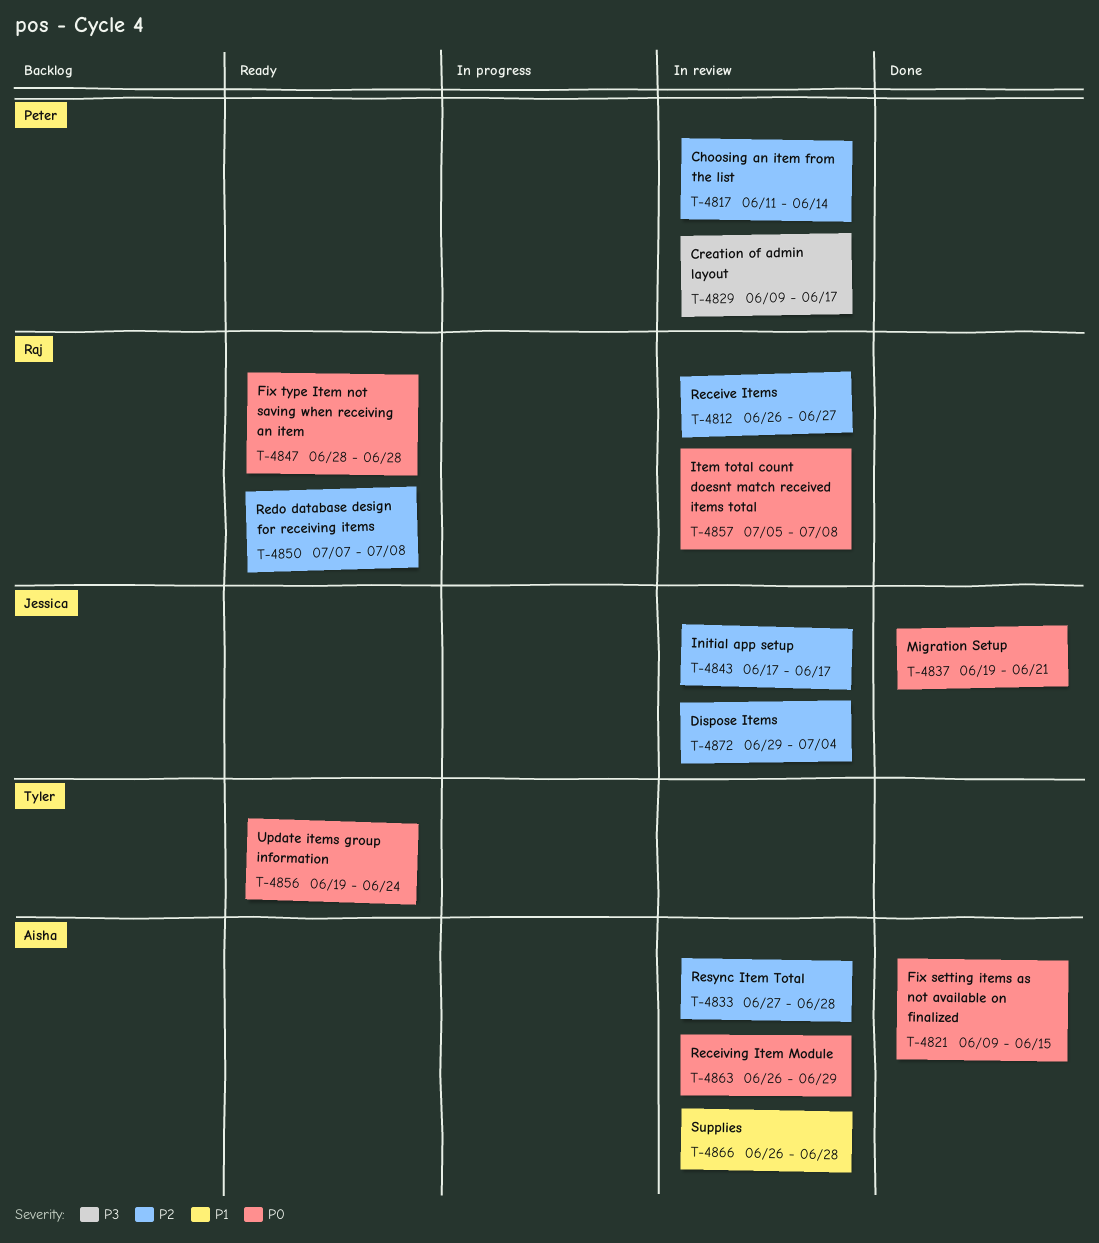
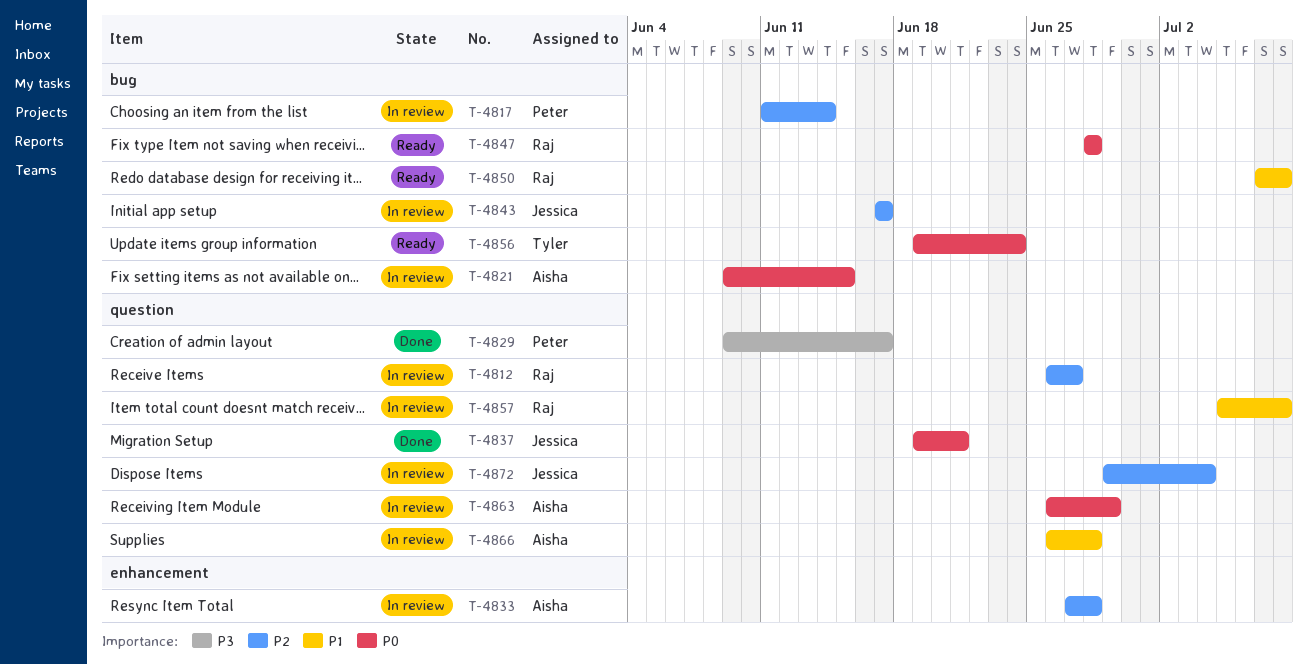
T-4821, status: Done -> In review
T-4829, status: In review -> Done
T-4850, priority: P2 -> P1
T-4857, priority: P0 -> P1

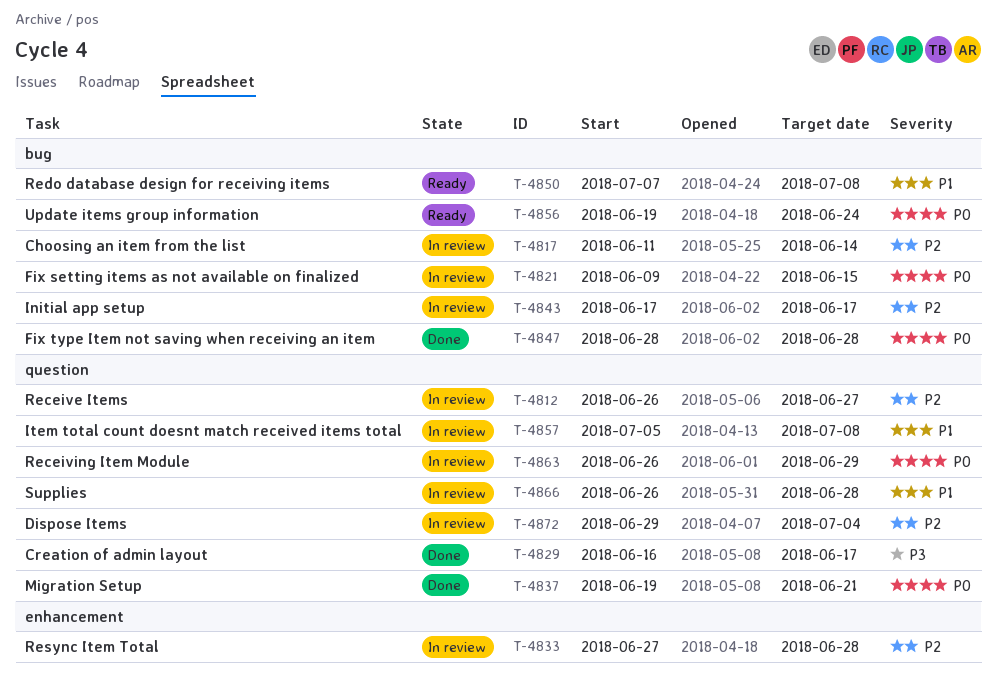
T-4829, start: Jun 9 -> Jun 16
T-4847, status: Ready -> Done

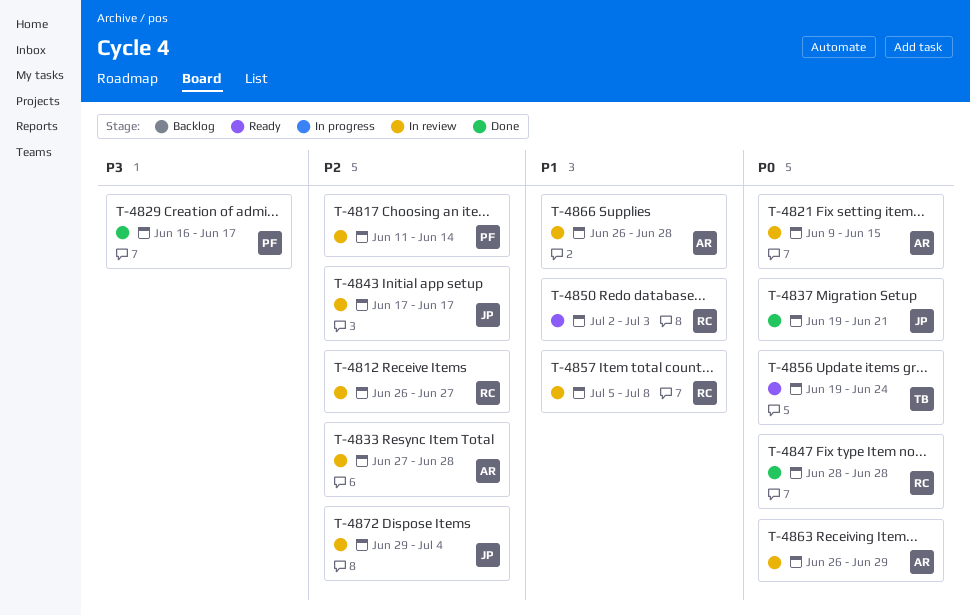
T-4850, start: Jul 7 -> Jul 2
T-4850, due: Jul 8 -> Jul 3

